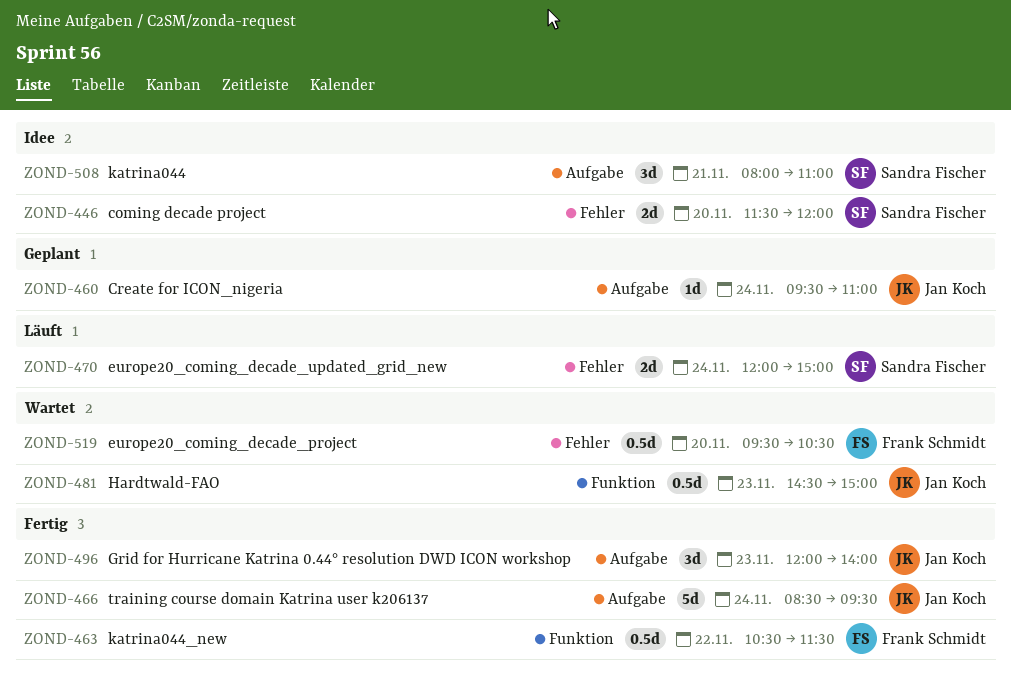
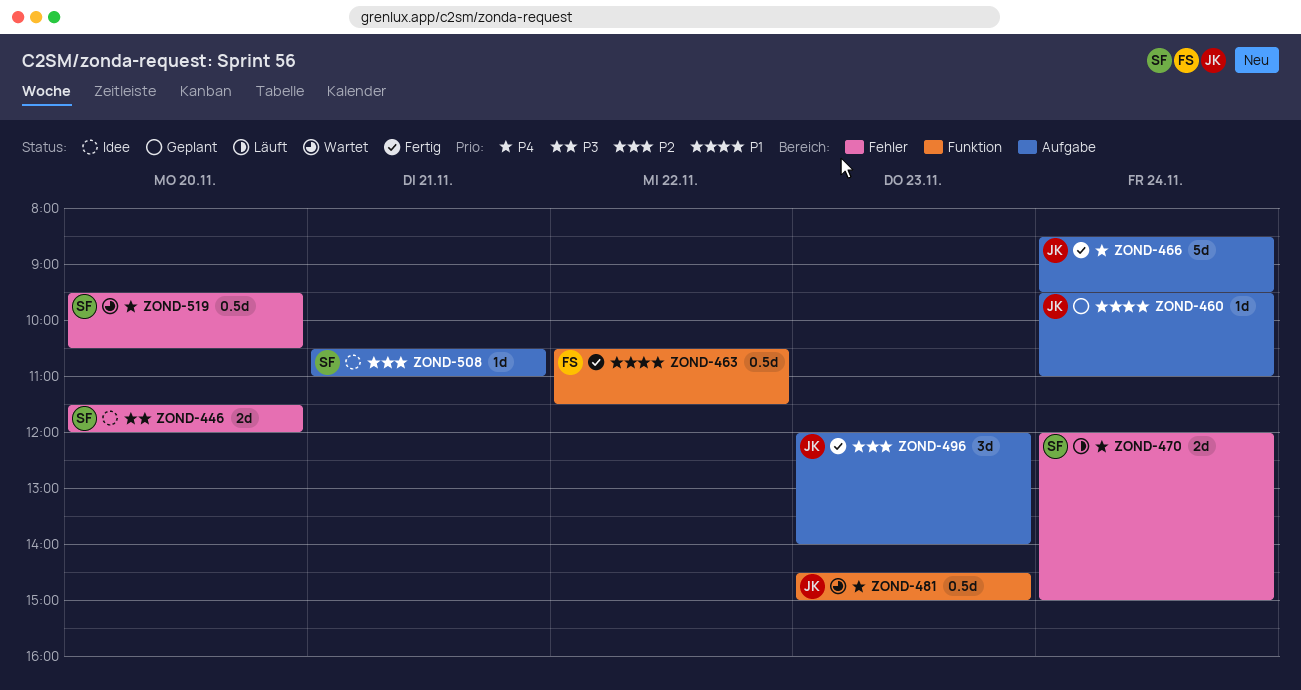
ZOND-508, estimate: 3d -> 1d
ZOND-508, begins: 08:00 -> 10:30
ZOND-519, owner: Frank Schmidt -> Sandra Fischer

